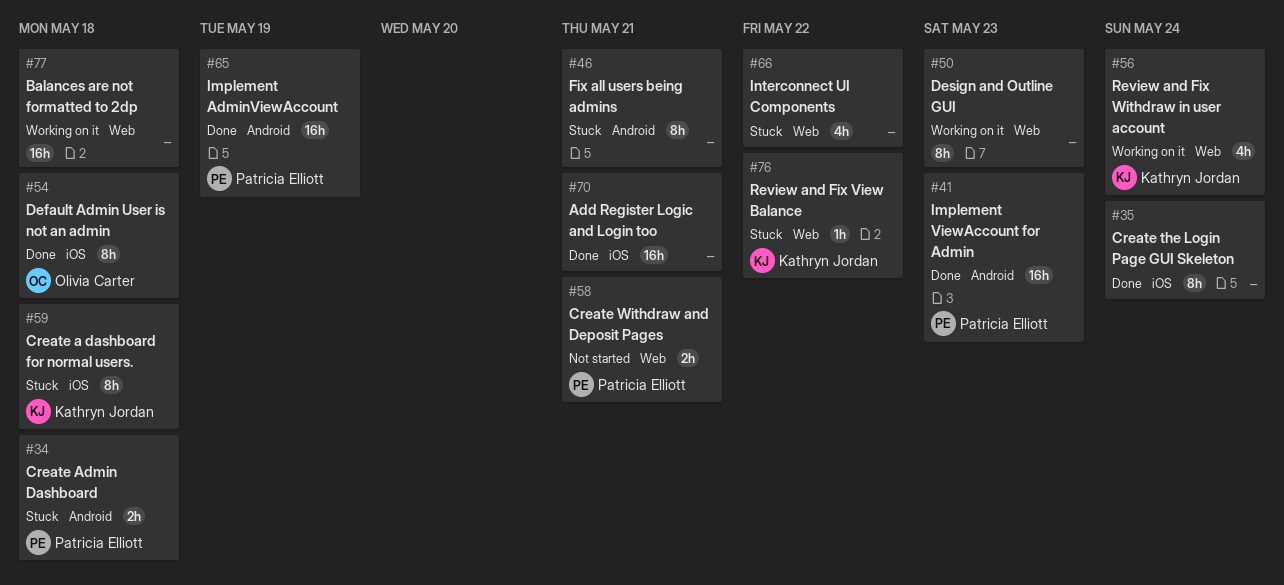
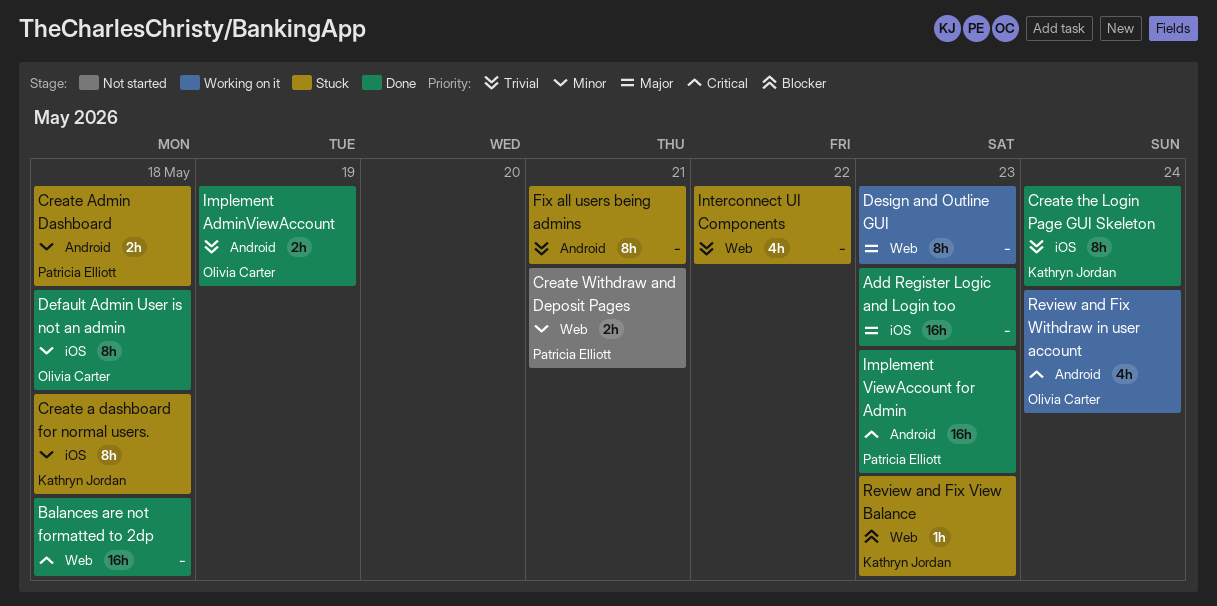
Add Register Logic and Login too, due: May 21 -> May 23
Balances are not formatted to 2dp, status: Working on it -> Done
Create the Login Page GUI Skeleton, owner: none -> Kathryn Jordan
Implement AdminViewAccount, owner: Patricia Elliott -> Olivia Carter
Implement AdminViewAccount, estimate: 16h -> 2h
Review and Fix View Balance, due: May 22 -> May 23
Review and Fix Withdraw in user account, owner: Kathryn Jordan -> Olivia Carter
Review and Fix Withdraw in user account, label: Web -> Android

